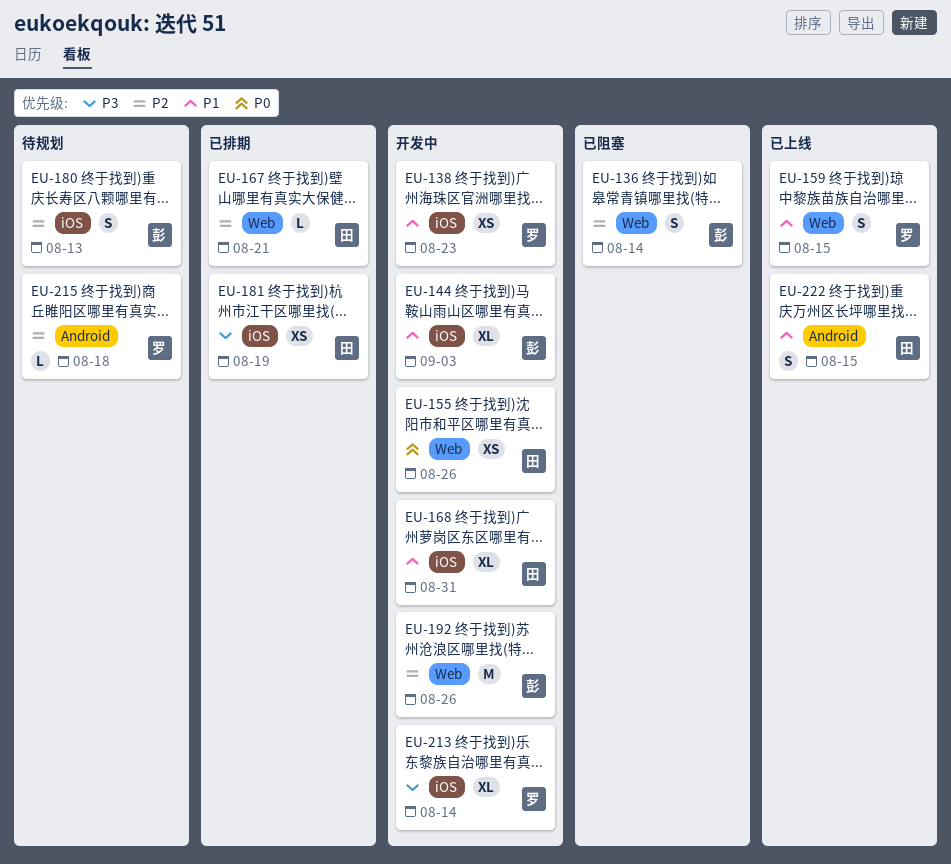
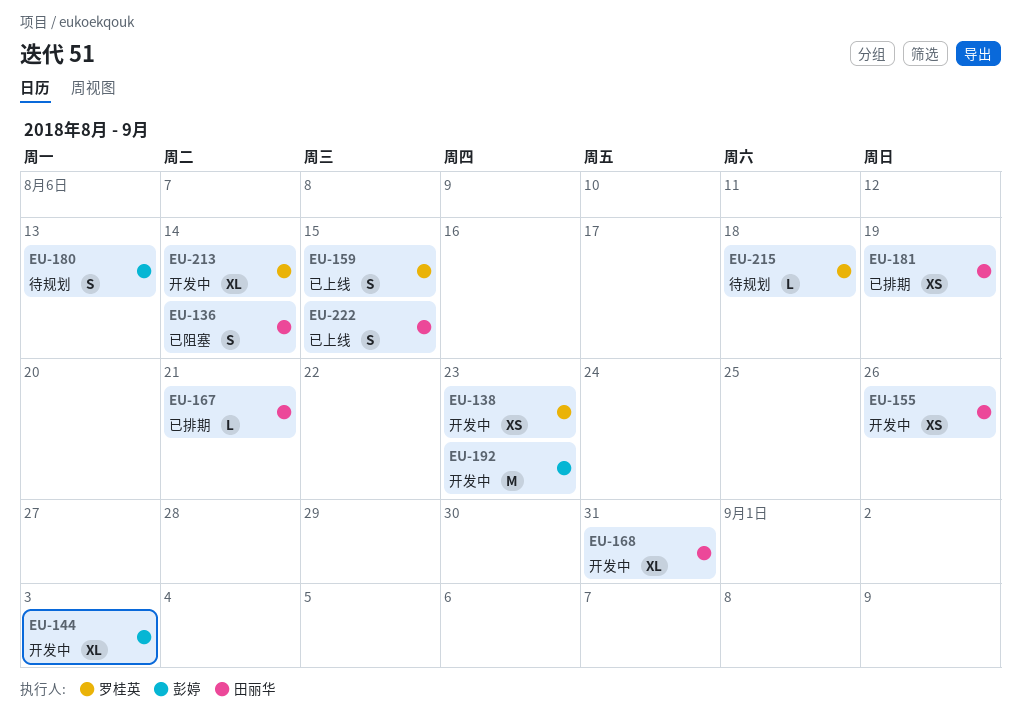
EU-136, owner: 彭婷 -> 田丽华
EU-192, due: Aug 26 -> Aug 23

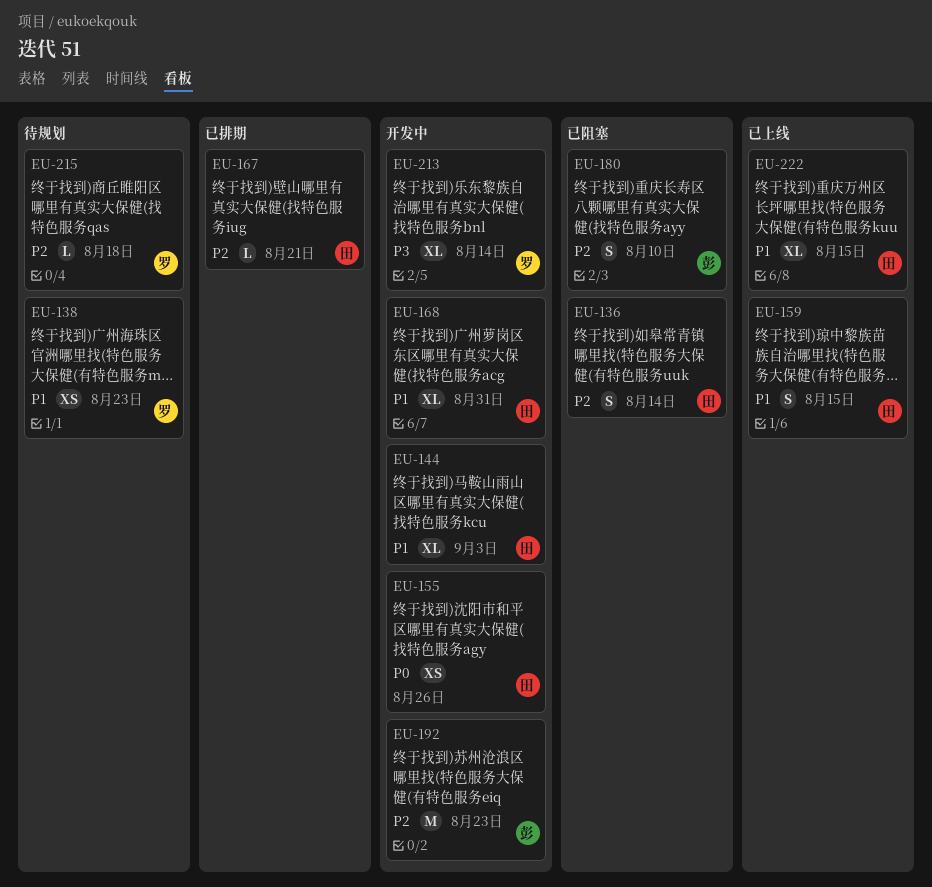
EU-138, status: 开发中 -> 待规划
EU-144, owner: 彭婷 -> 田丽华
EU-159, owner: 罗桂英 -> 田丽华
EU-180, status: 待规划 -> 已阻塞
EU-180, due: Aug 13 -> Aug 10
EU-181: present -> none
EU-222, estimate: S -> XL

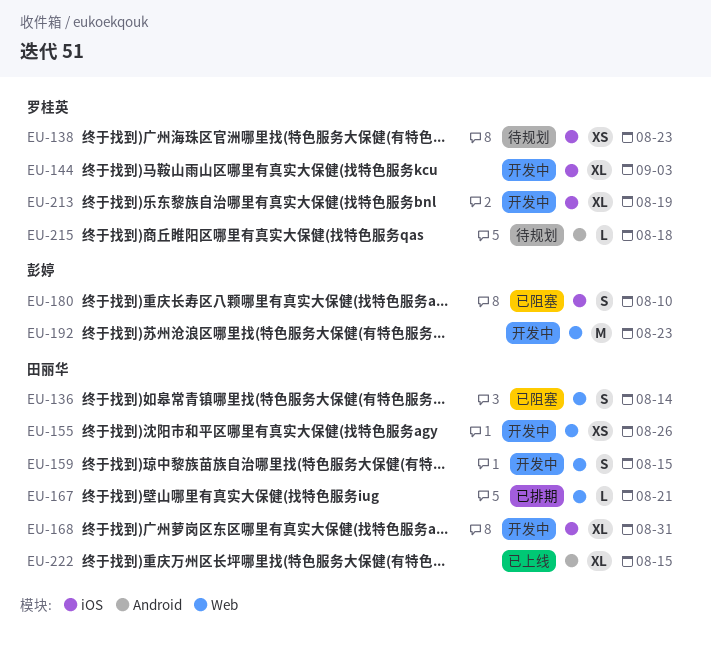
EU-144, owner: 田丽华 -> 罗桂英
EU-159, status: 已上线 -> 开发中
EU-213, due: Aug 14 -> Aug 19

